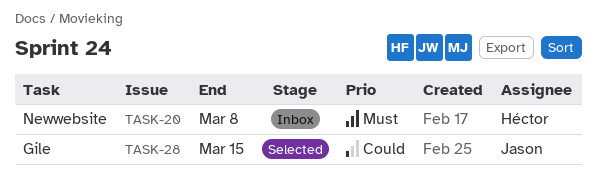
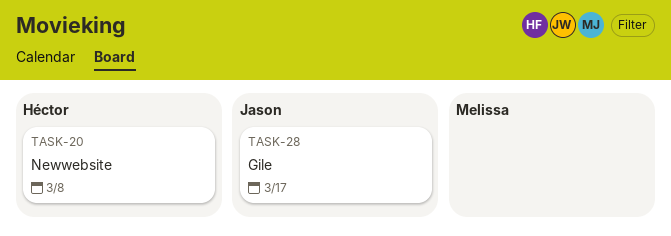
TASK-28, due: Mar 15 -> Mar 17

